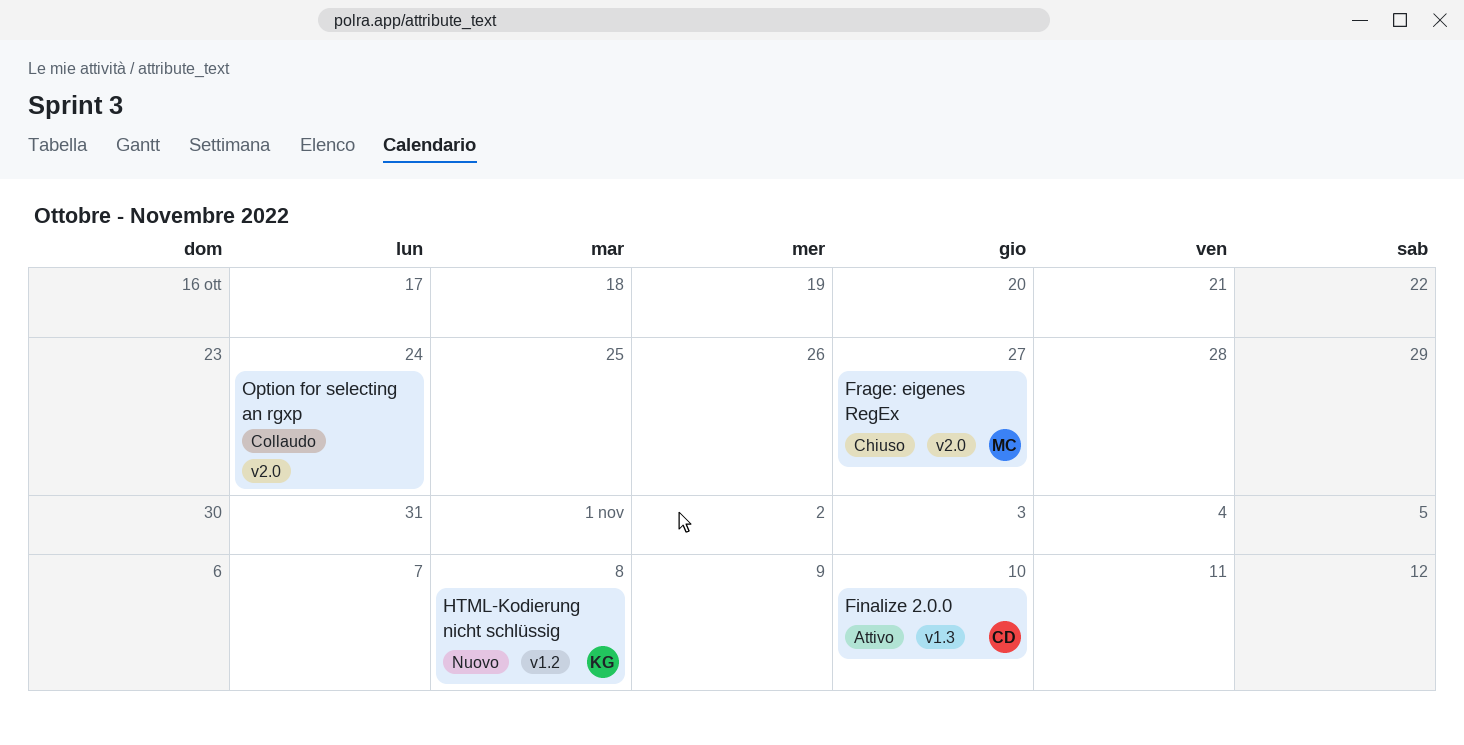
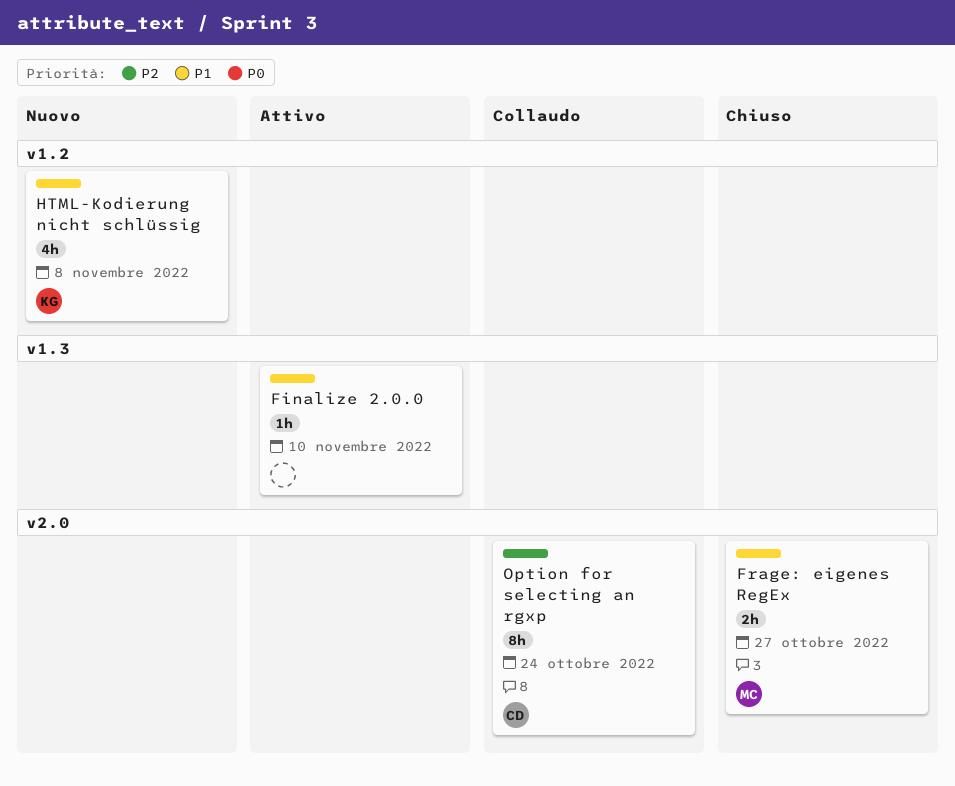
Finalize 2.0.0, owner: CD -> none
Option for selecting an rgxp, owner: none -> CD

